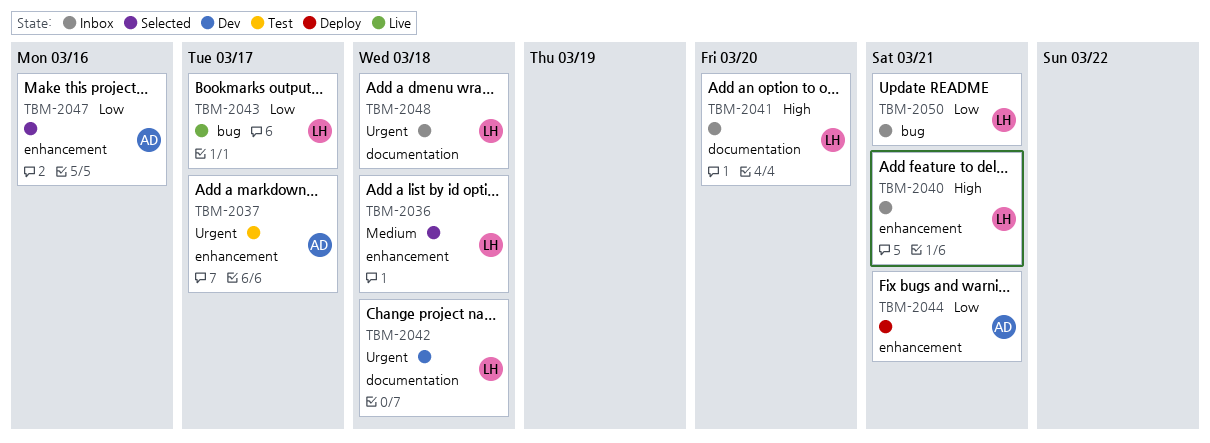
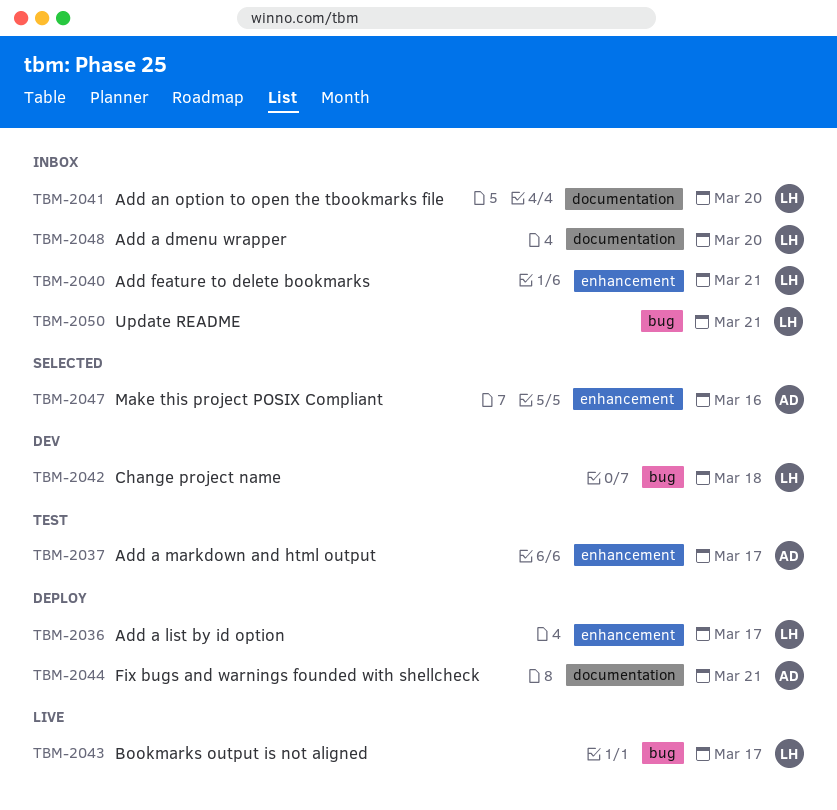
TBM-2036, status: Selected -> Deploy
TBM-2036, due: Mar 18 -> Mar 17
TBM-2042, label: documentation -> bug
TBM-2044, label: enhancement -> documentation
TBM-2048, due: Mar 18 -> Mar 20

